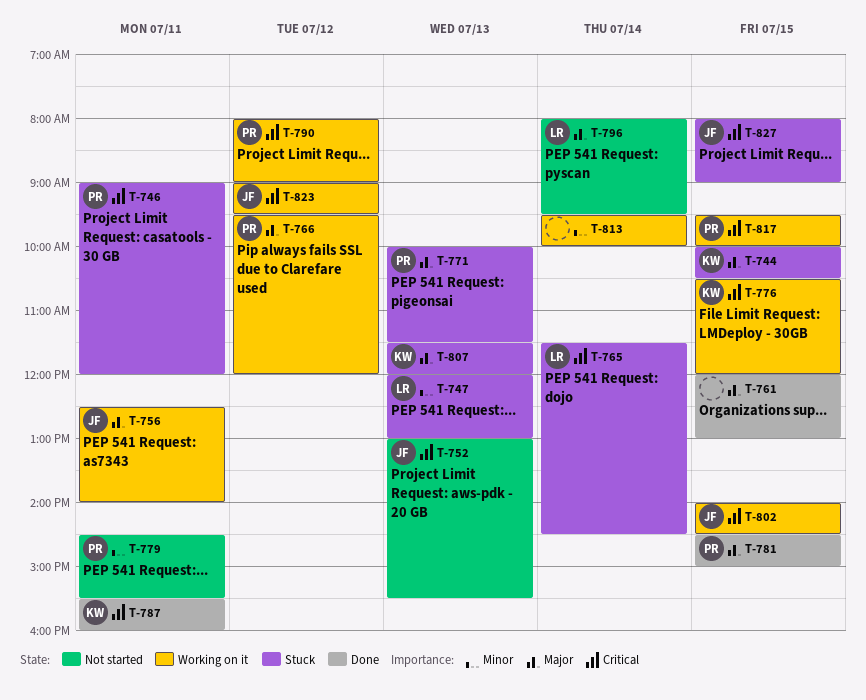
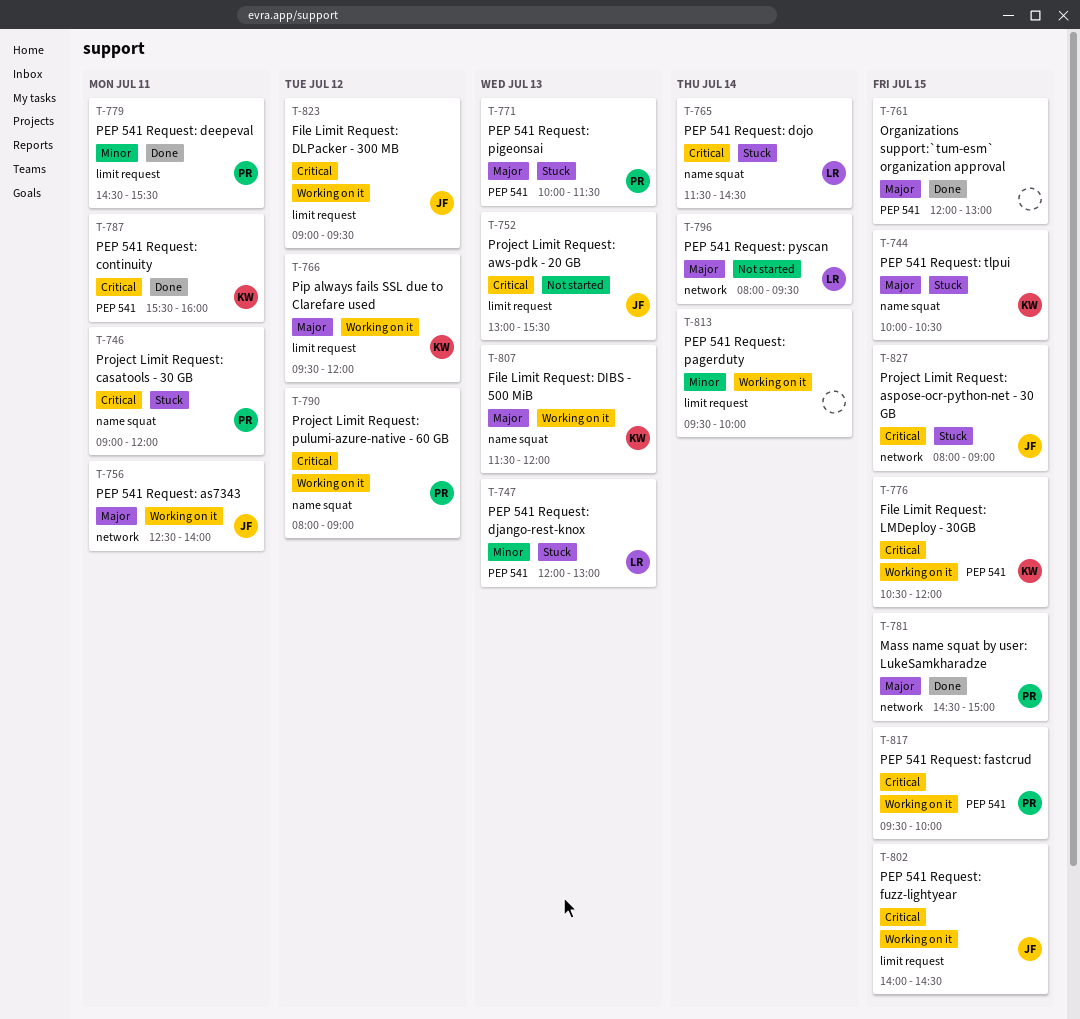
T-766, owner: PR -> KW
T-779, status: Not started -> Done
T-807, status: Stuck -> Working on it

